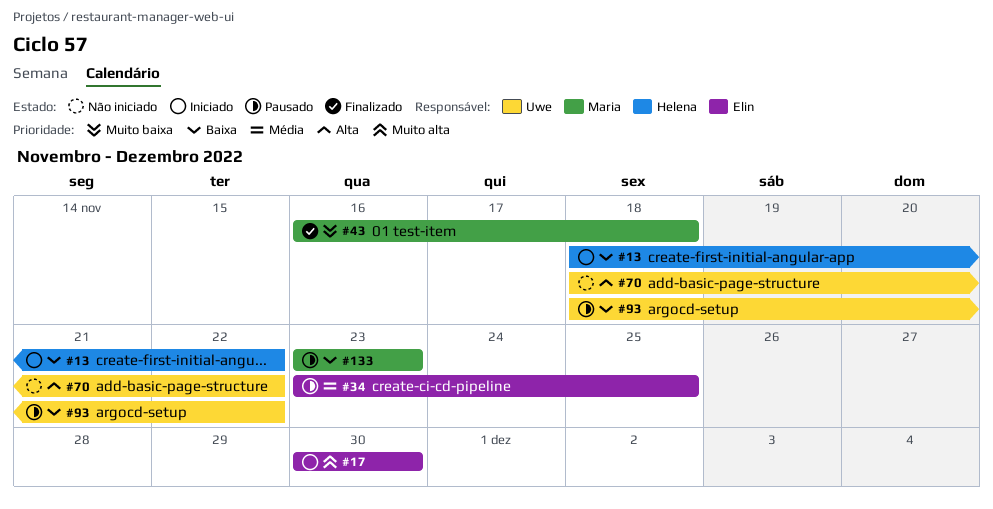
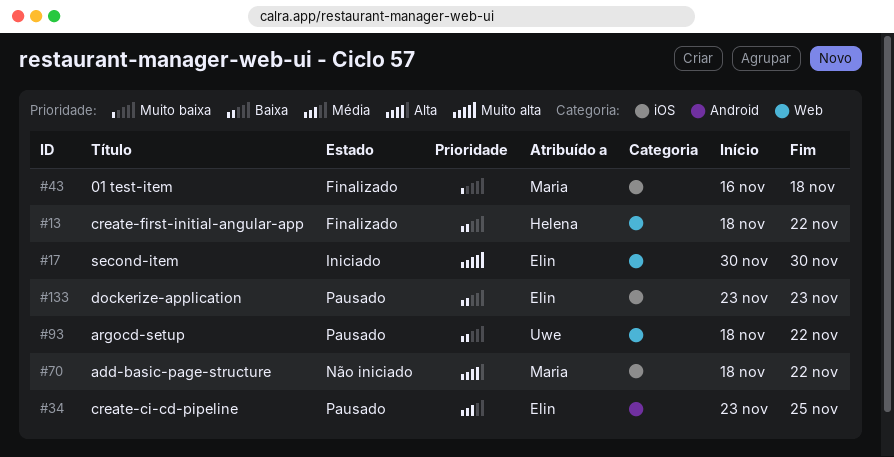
#13, status: Iniciado -> Finalizado
#70, owner: Uwe -> Maria
#133, owner: Maria -> Elin

